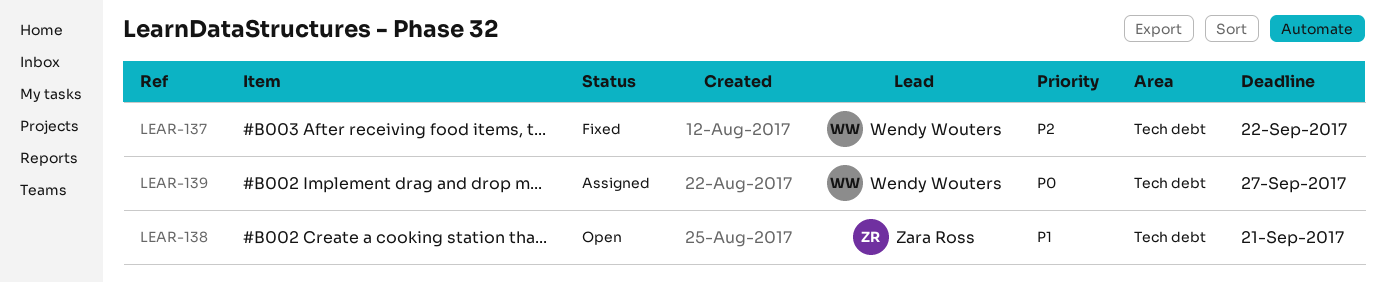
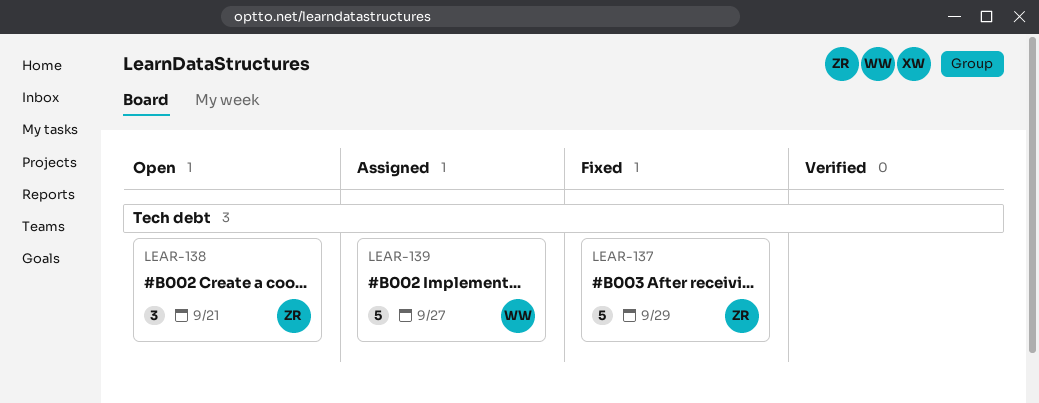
LEAR-137, owner: Wendy Wouters -> Zara Ross
LEAR-137, due: Sep 22 -> Sep 29

